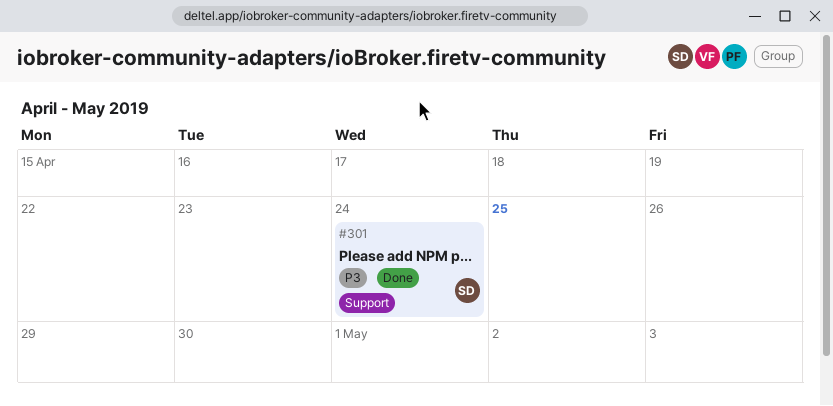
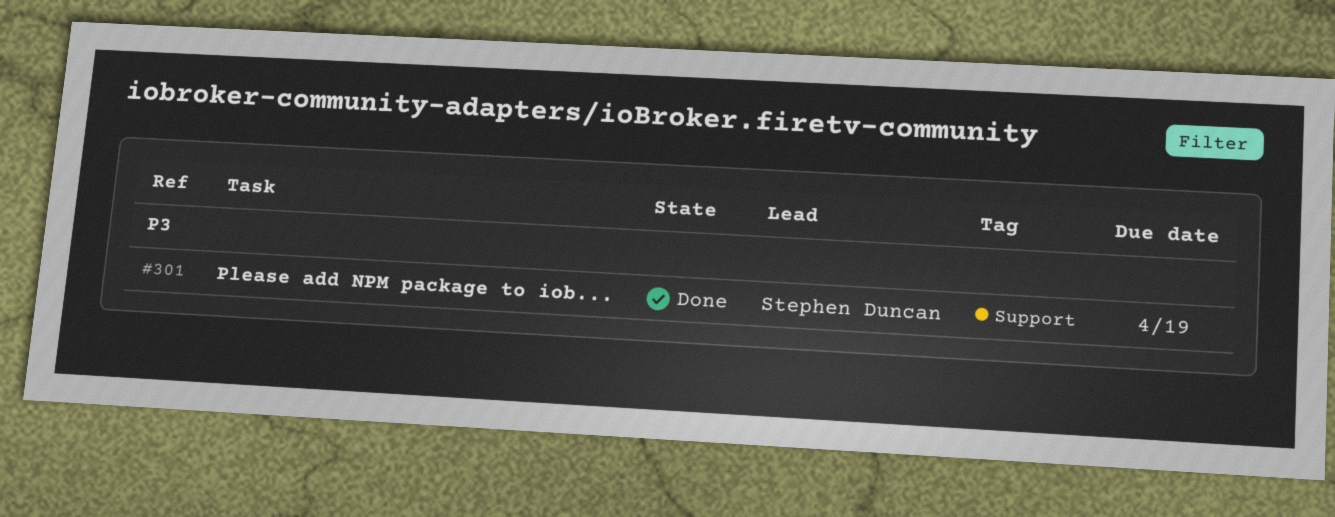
#301, due: Apr 24 -> Apr 19

